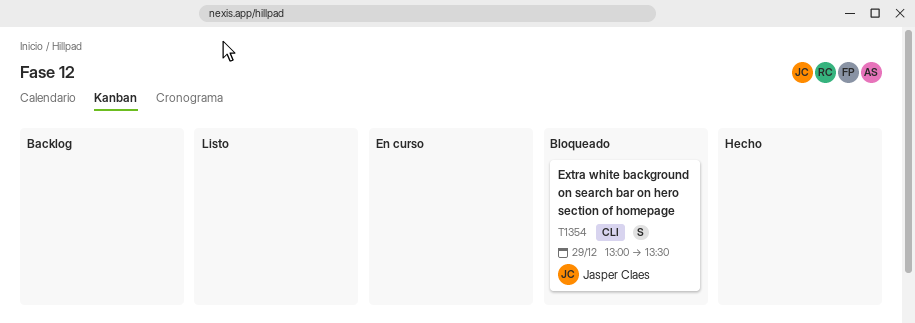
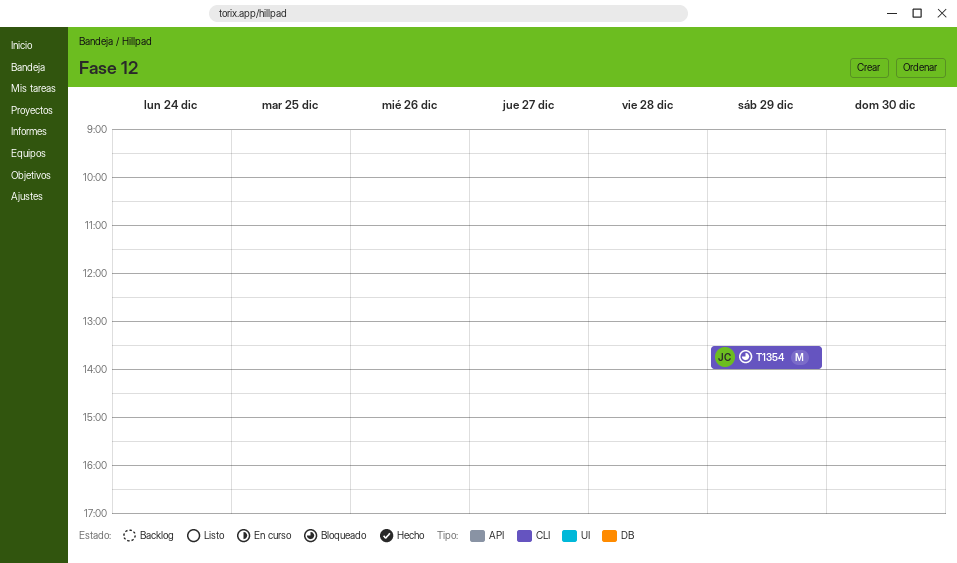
T1354, estimate: S -> M
T1354, begins: 13:00 -> 13:30
T1354, ends: 13:30 -> 14:00

